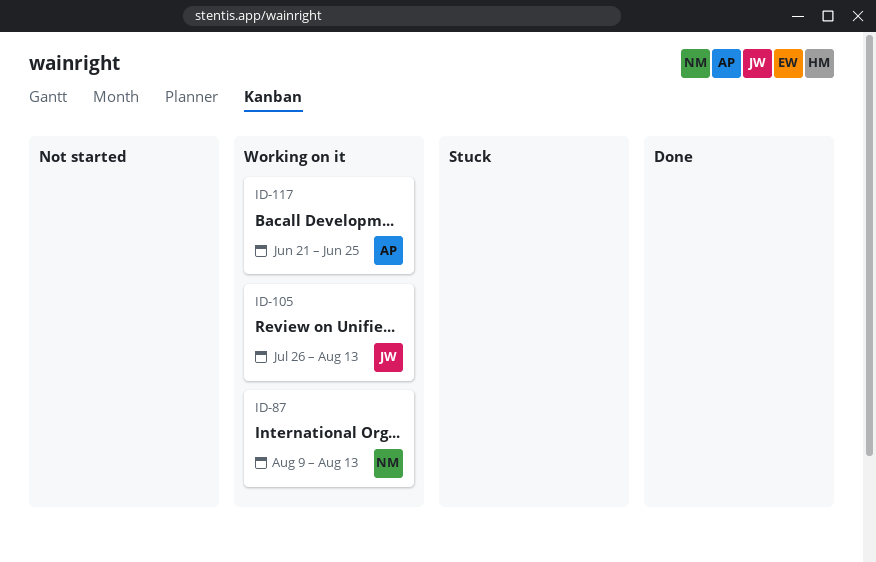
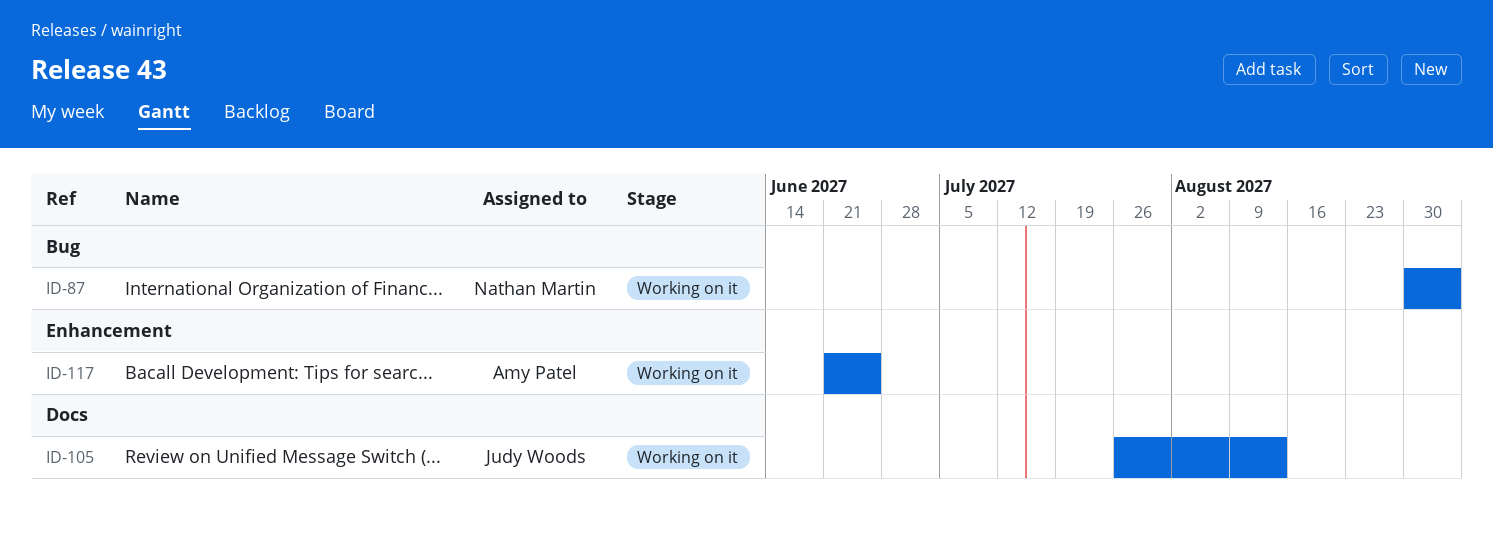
ID-87, start: Aug 9 -> Aug 30
ID-87, due: Aug 13 -> Sep 3

